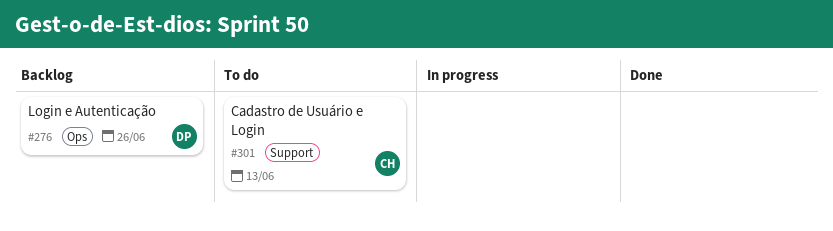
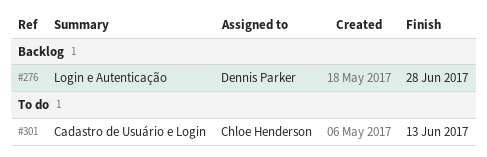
#276, due: Jun 26 -> Jun 28

